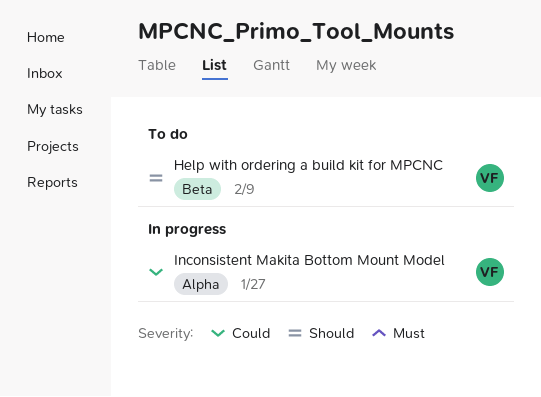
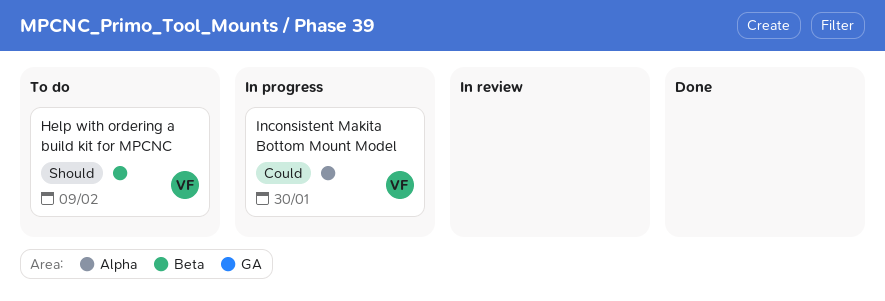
Inconsistent Makita Bottom Mount Model, due: Jan 27 -> Jan 30

